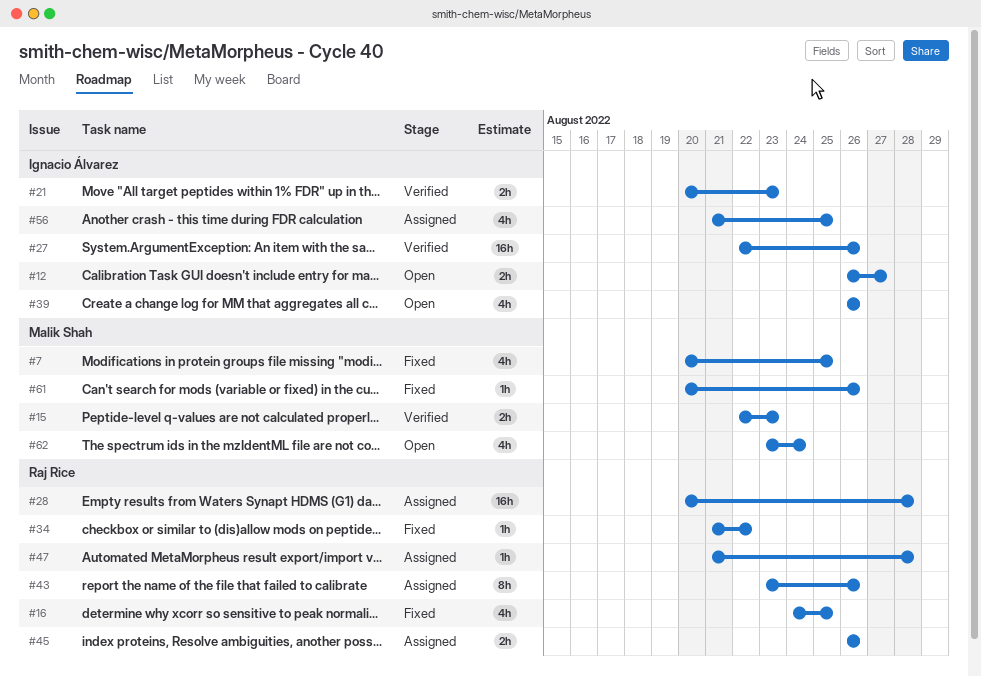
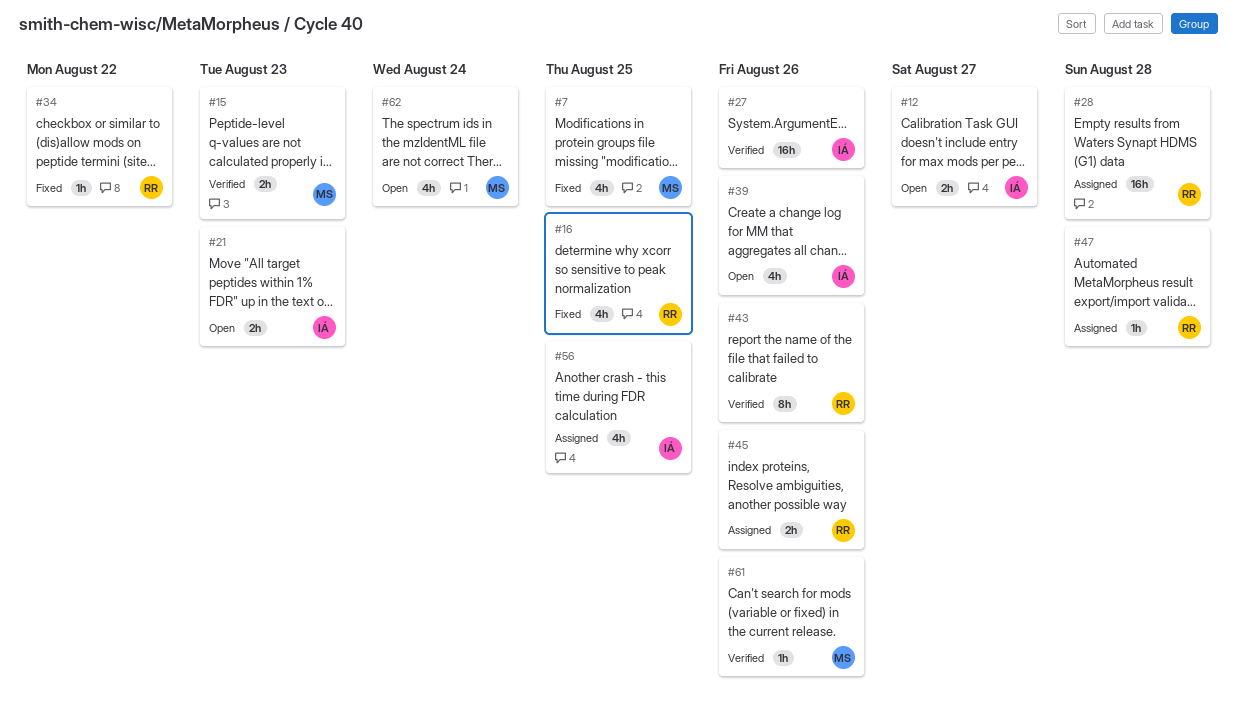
#21, status: Verified -> Open
#43, status: Assigned -> Verified
#61, status: Fixed -> Verified

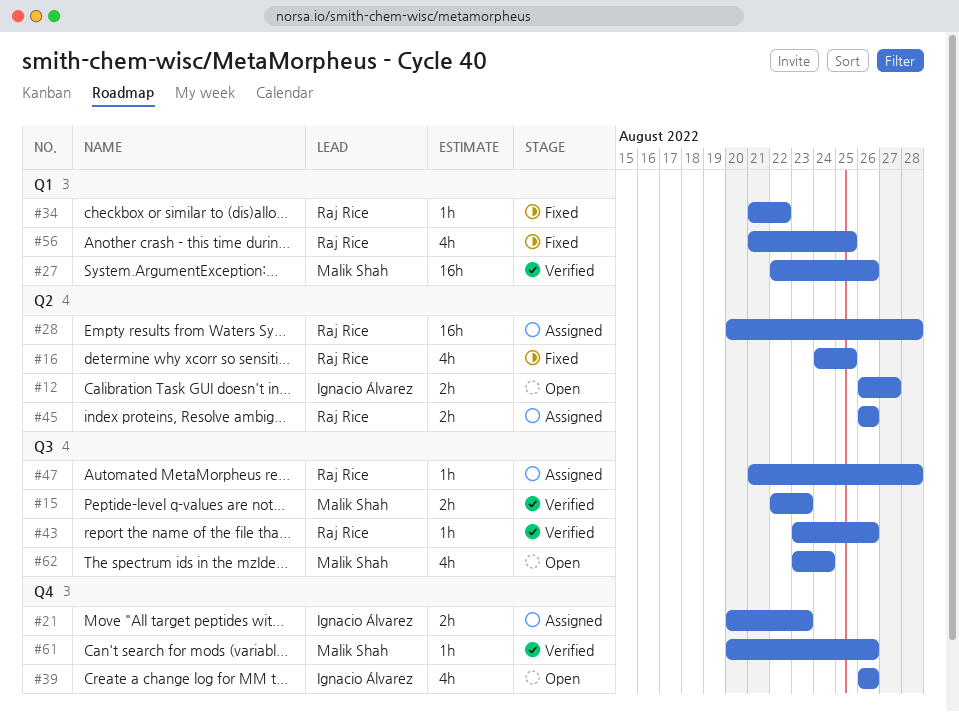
#7: present -> none
#21, status: Open -> Assigned
#27, owner: Ignacio Álvarez -> Malik Shah
#43, estimate: 8h -> 1h
#56, status: Assigned -> Fixed
#56, owner: Ignacio Álvarez -> Raj Rice

